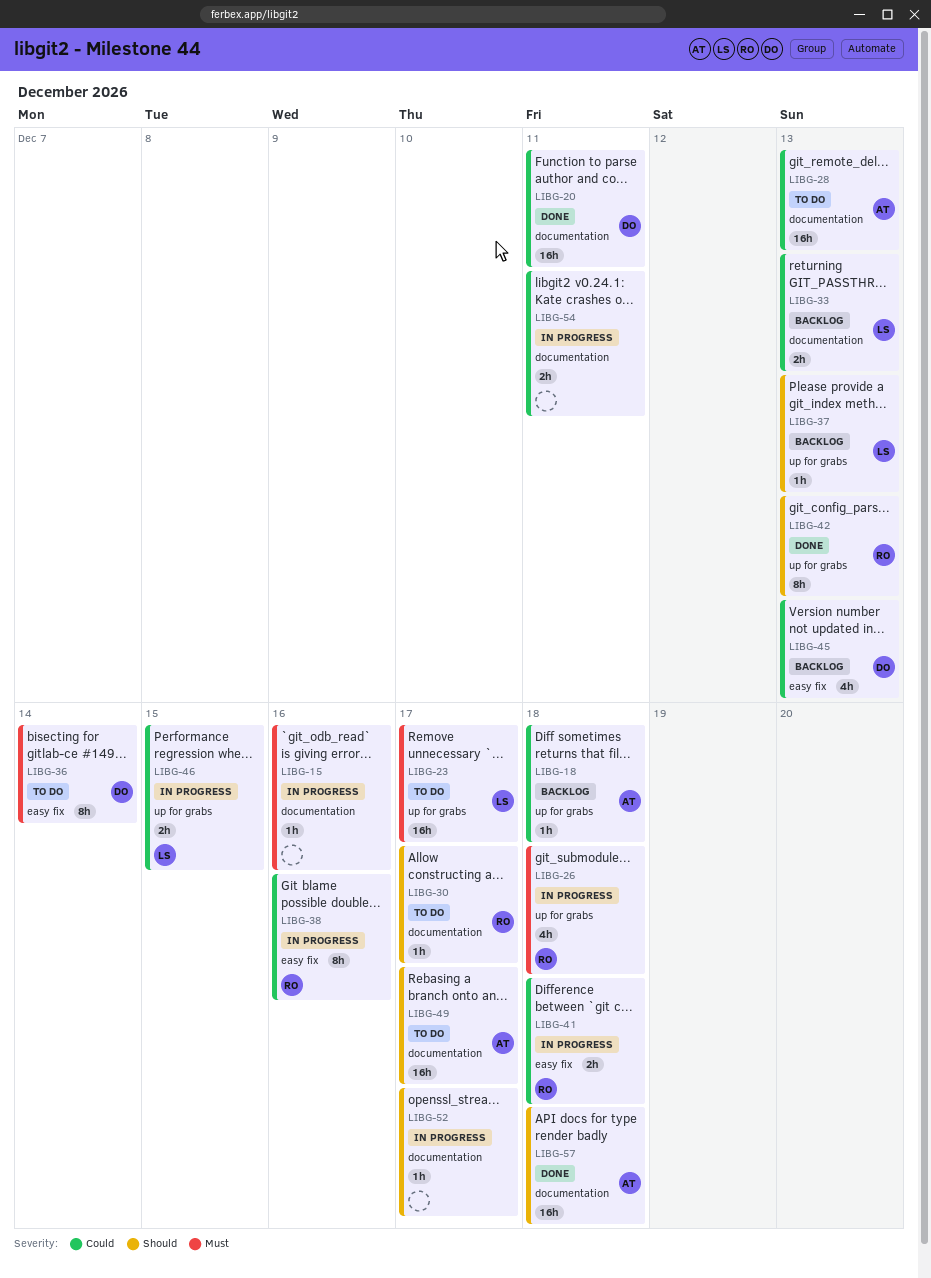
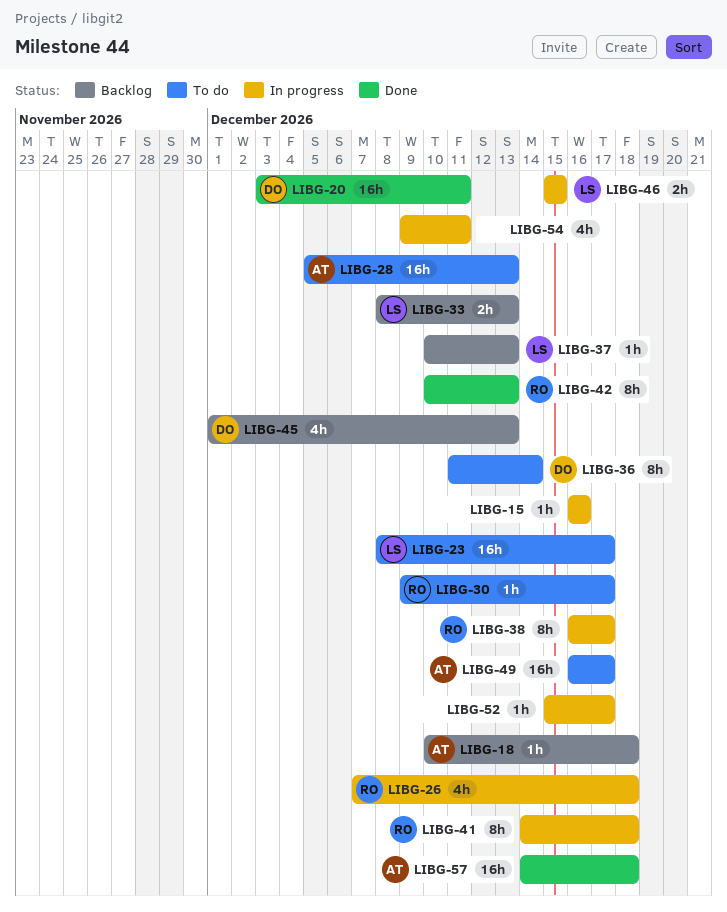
LIBG-38, due: Dec 16 -> Dec 17
LIBG-41, estimate: 2h -> 8h
LIBG-54, estimate: 2h -> 4h

